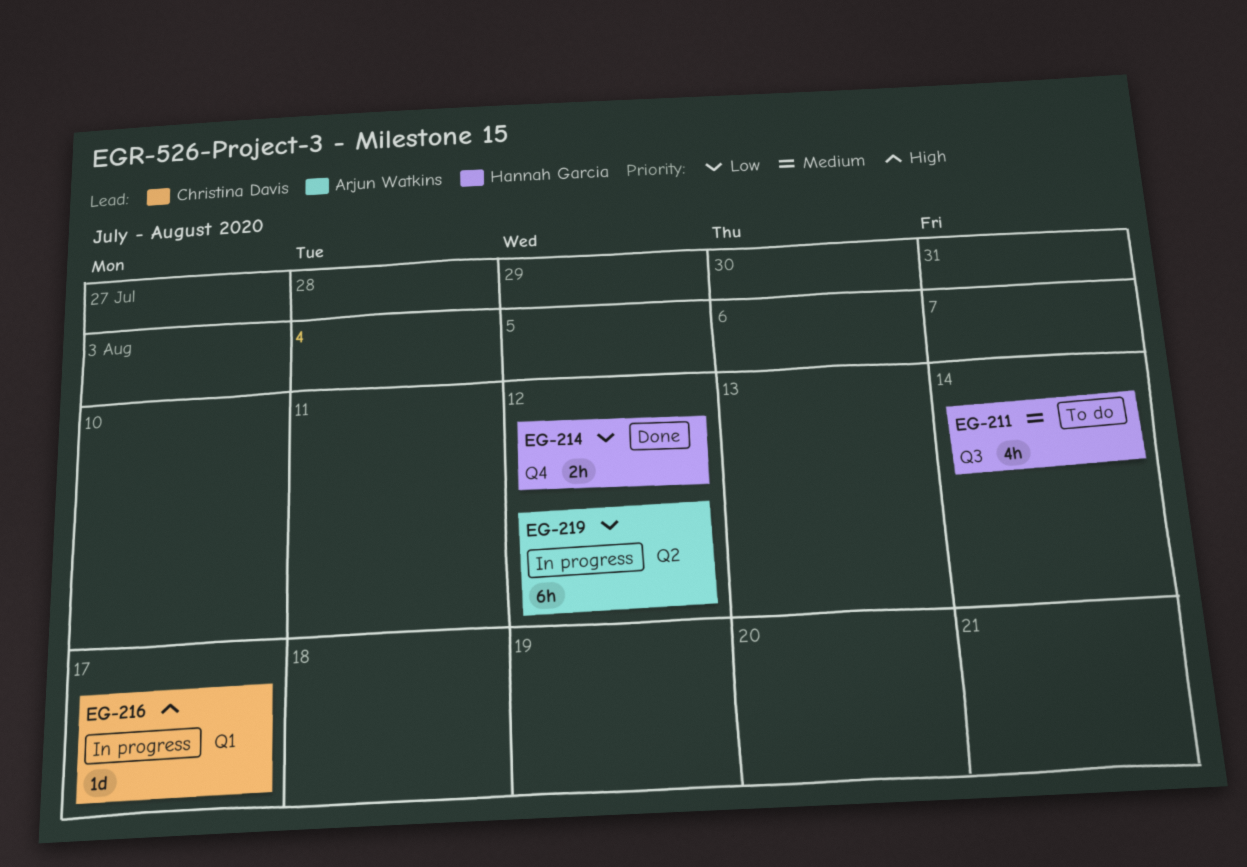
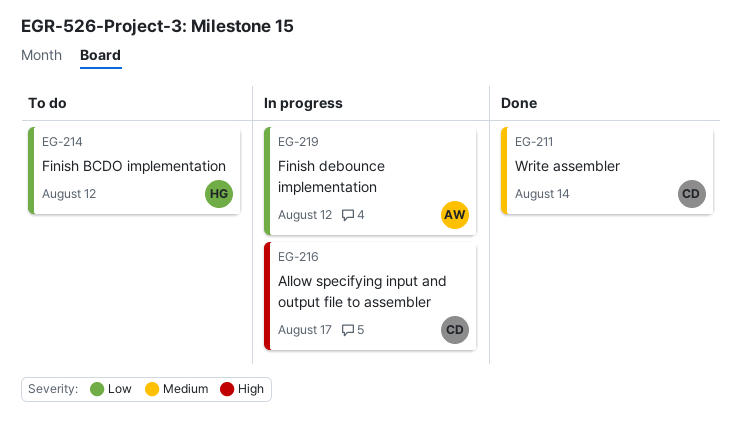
EG-211, status: To do -> Done
EG-211, owner: Hannah Garcia -> Christina Davis
EG-214, status: Done -> To do

